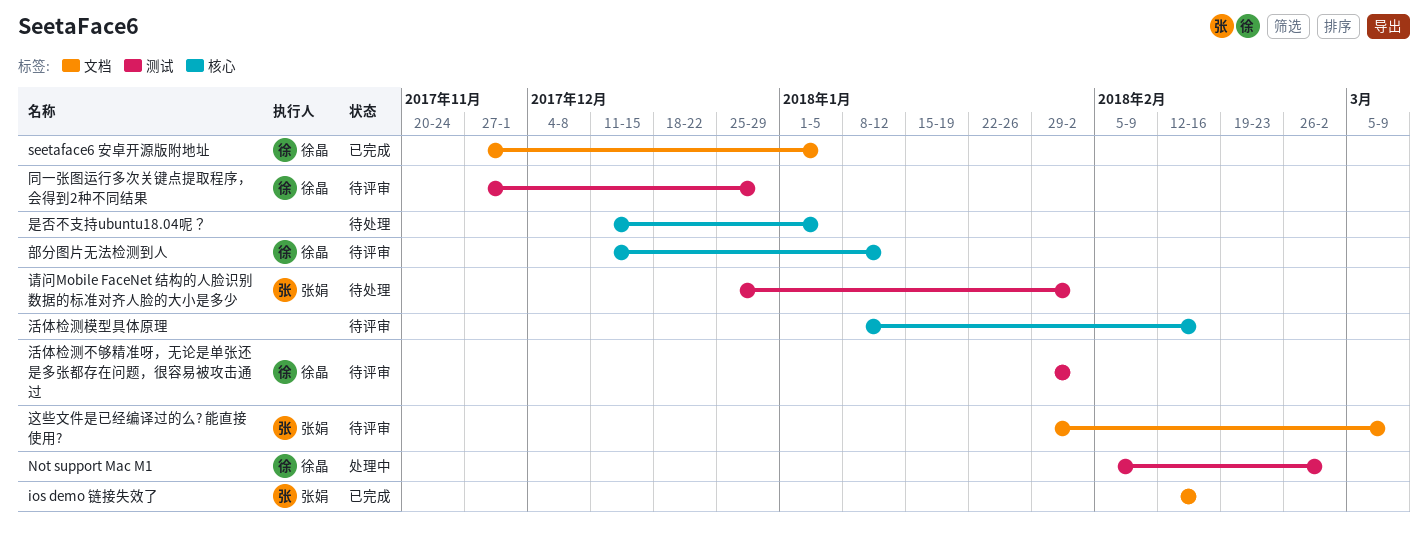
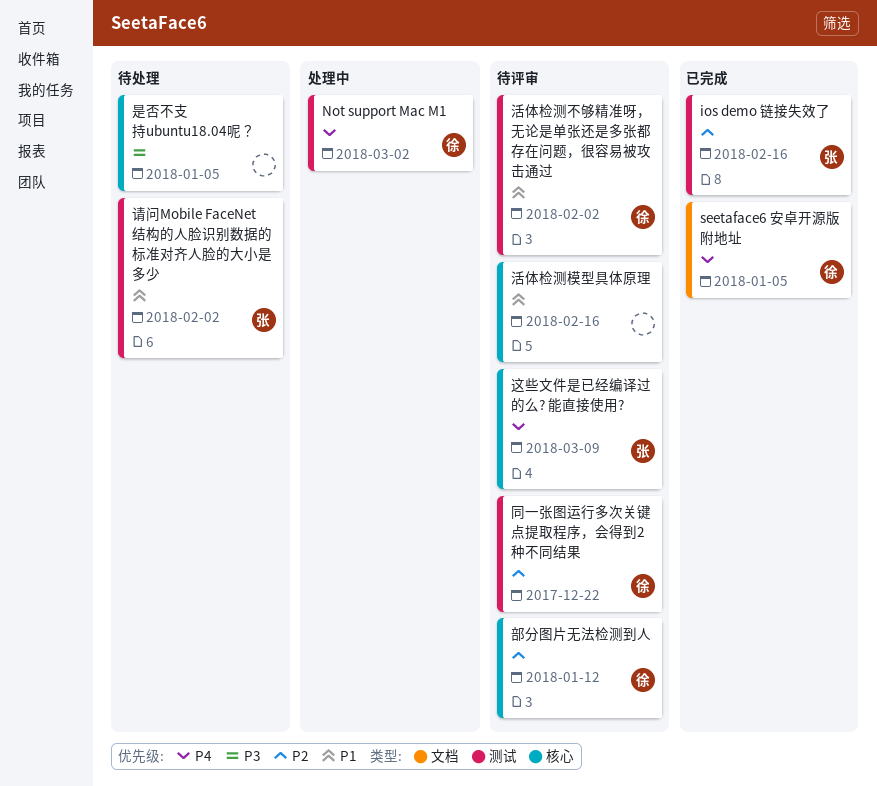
ios demo 链接失效了, label: 文档 -> 测试
同一张图运行多次关键点提取程序，会得到2种不同结果, due: Dec 29 -> Dec 22
这些文件是已经编译过的么? 能直接使用?, label: 文档 -> 核心

